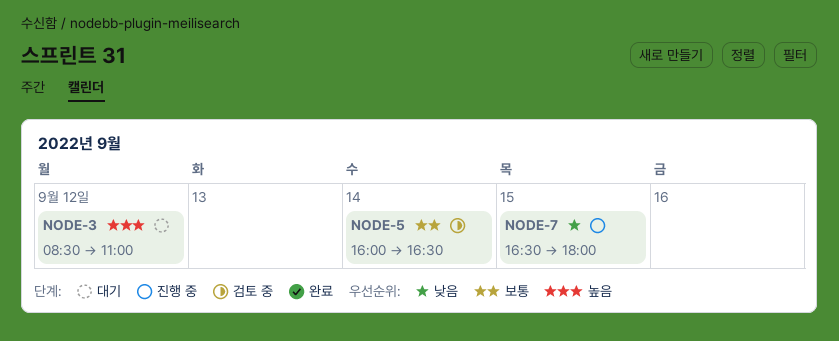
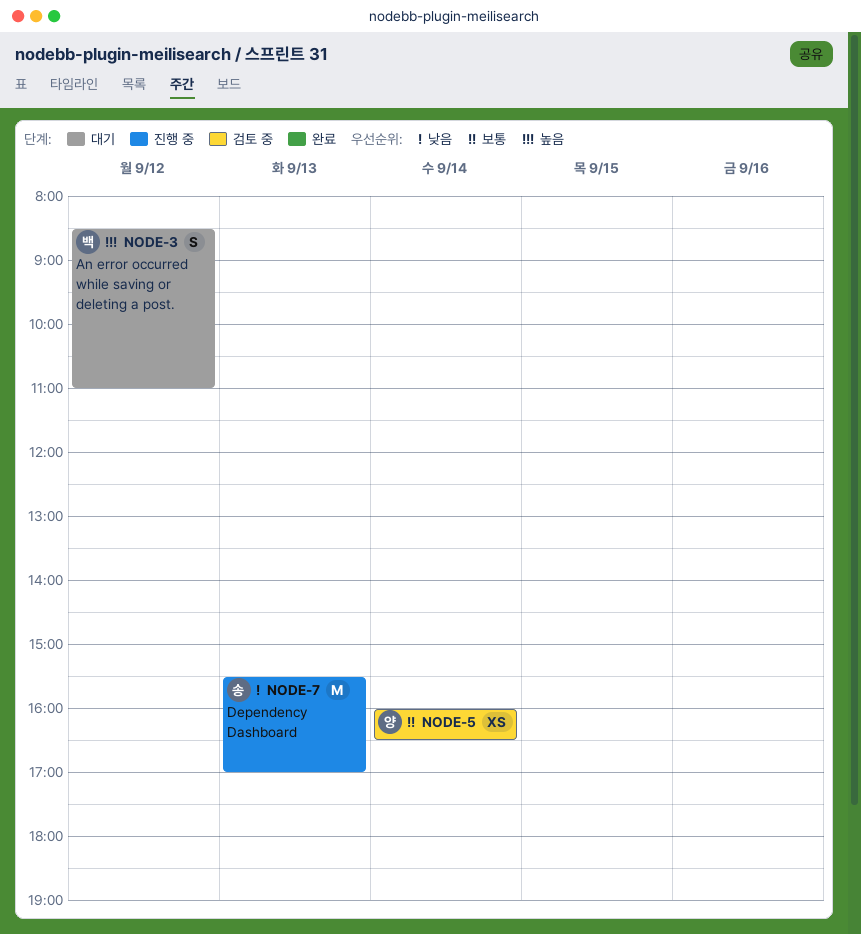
NODE-7, day: Sep 15 -> Sep 13
NODE-7, begins: 16:30 -> 15:30
NODE-7, ends: 18:00 -> 17:00

